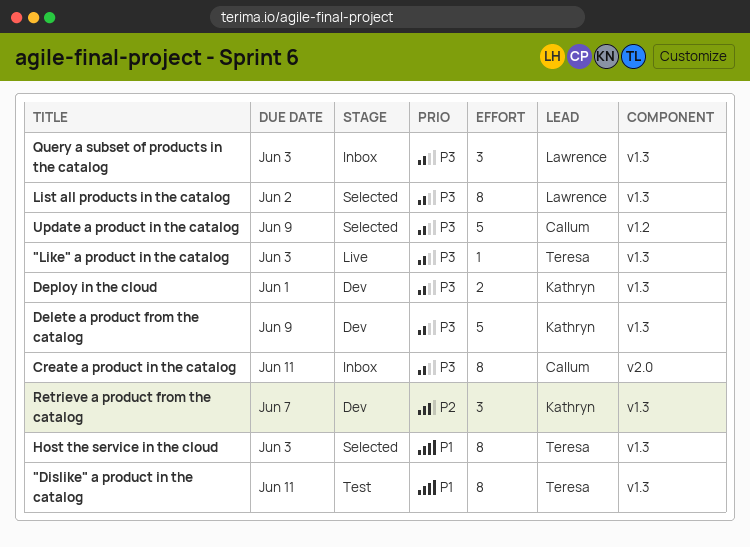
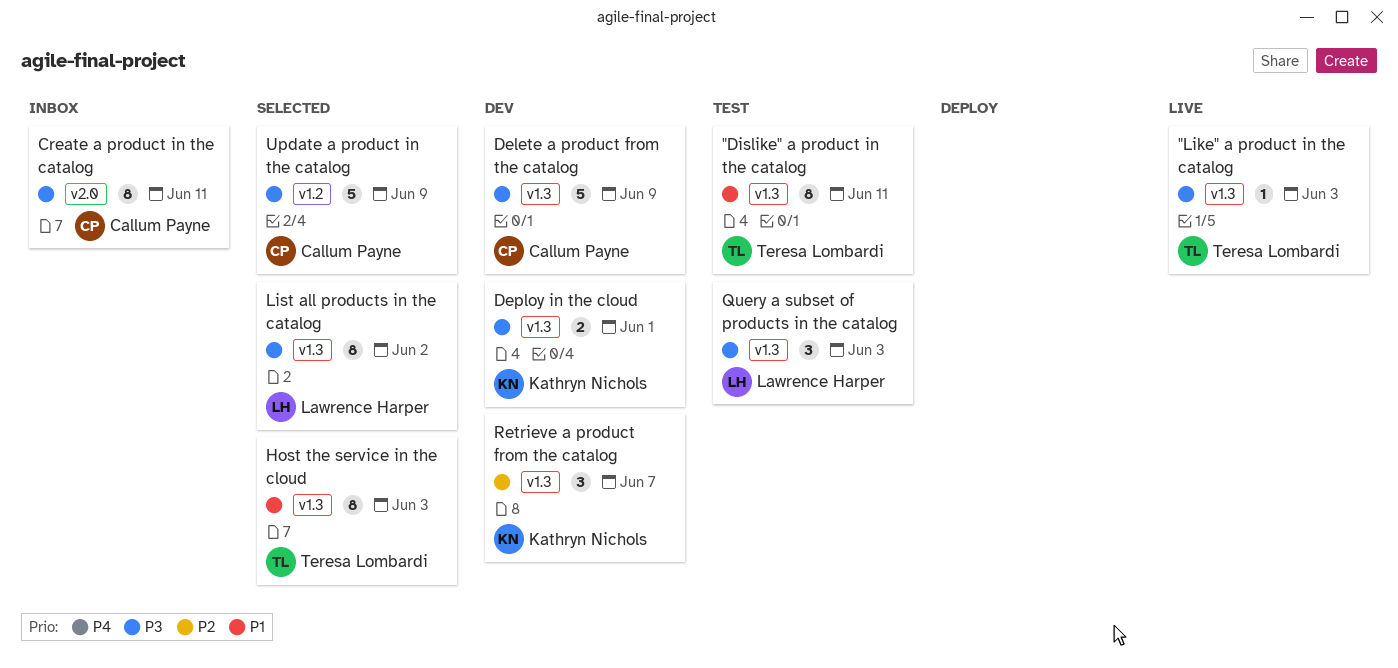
Delete a product from the catalog, owner: Kathryn Nichols -> Callum Payne
Query a subset of products in the catalog, status: Inbox -> Test

